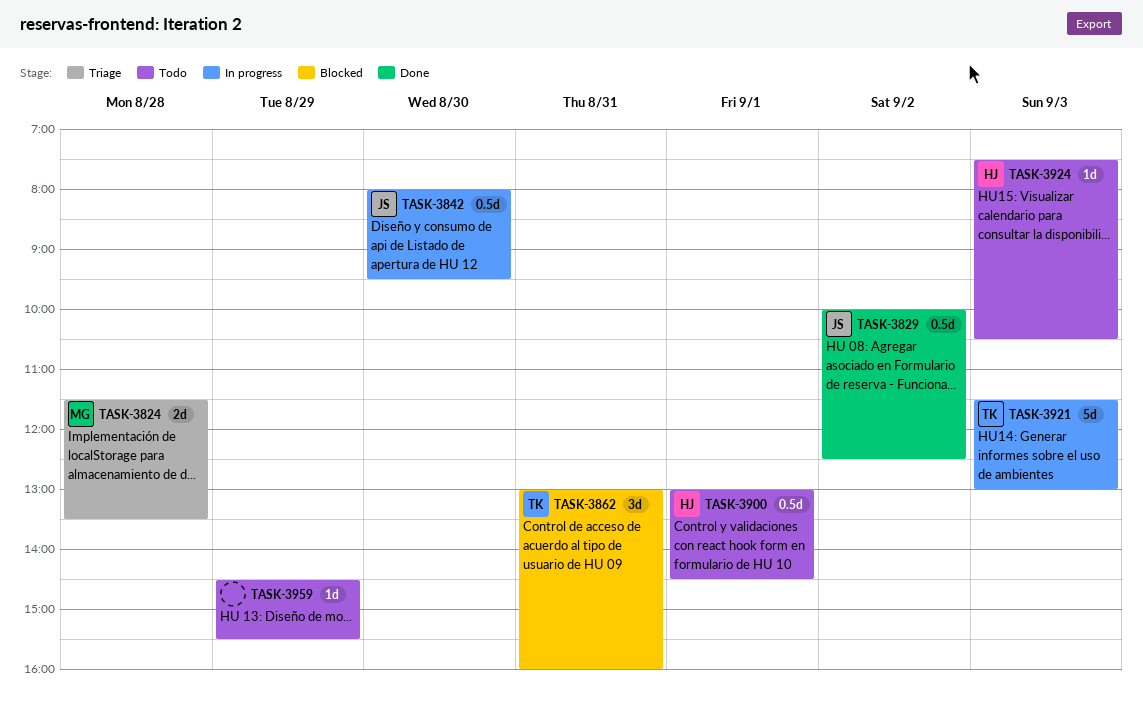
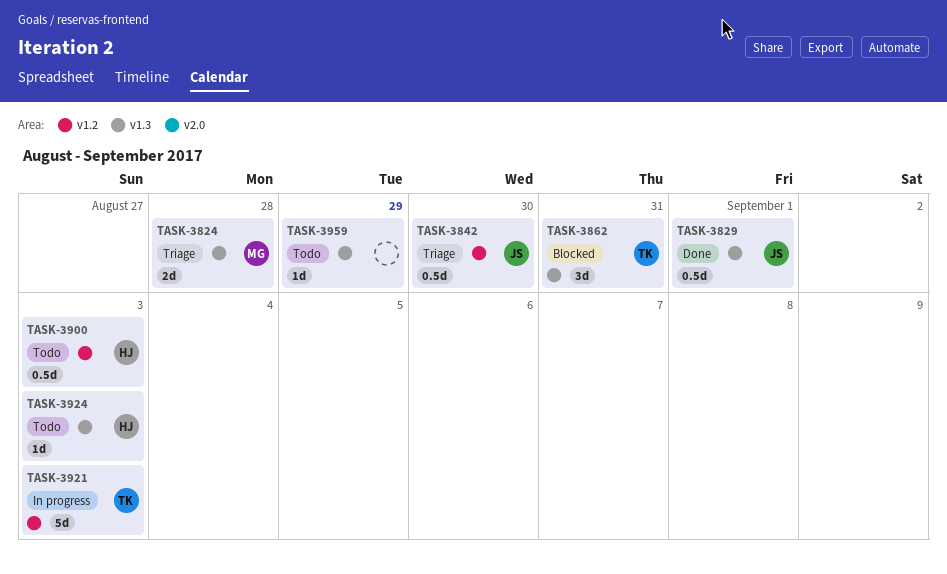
TASK-3829, day: Sep 2 -> Sep 1
TASK-3842, status: In progress -> Triage
TASK-3900, day: Sep 1 -> Sep 3

